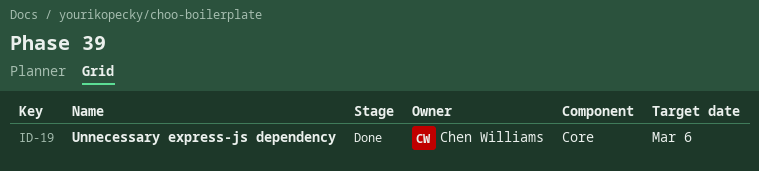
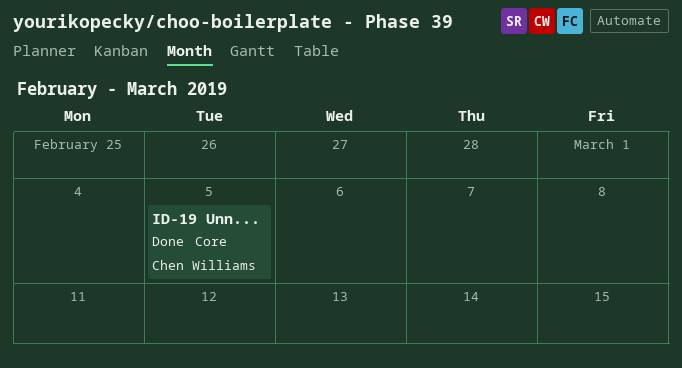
ID-19, due: Mar 6 -> Mar 5

